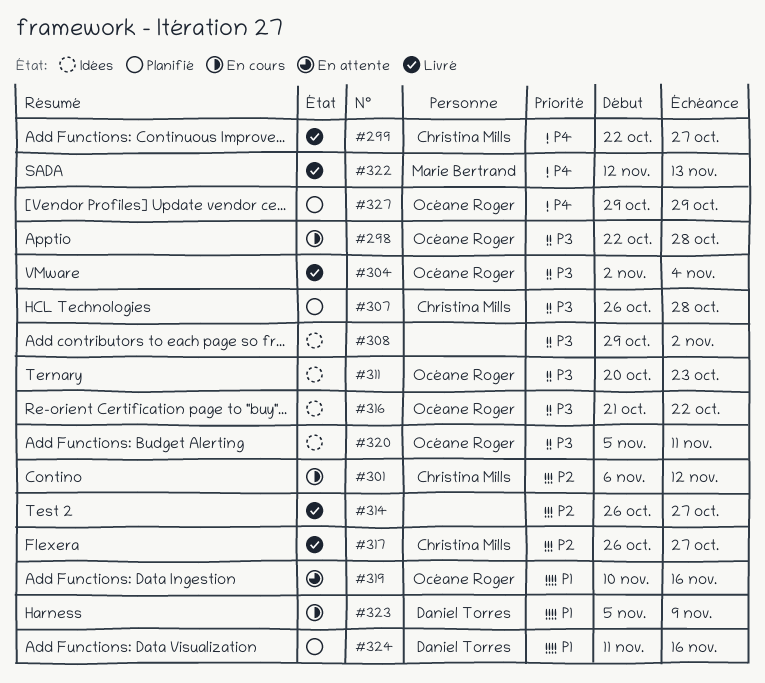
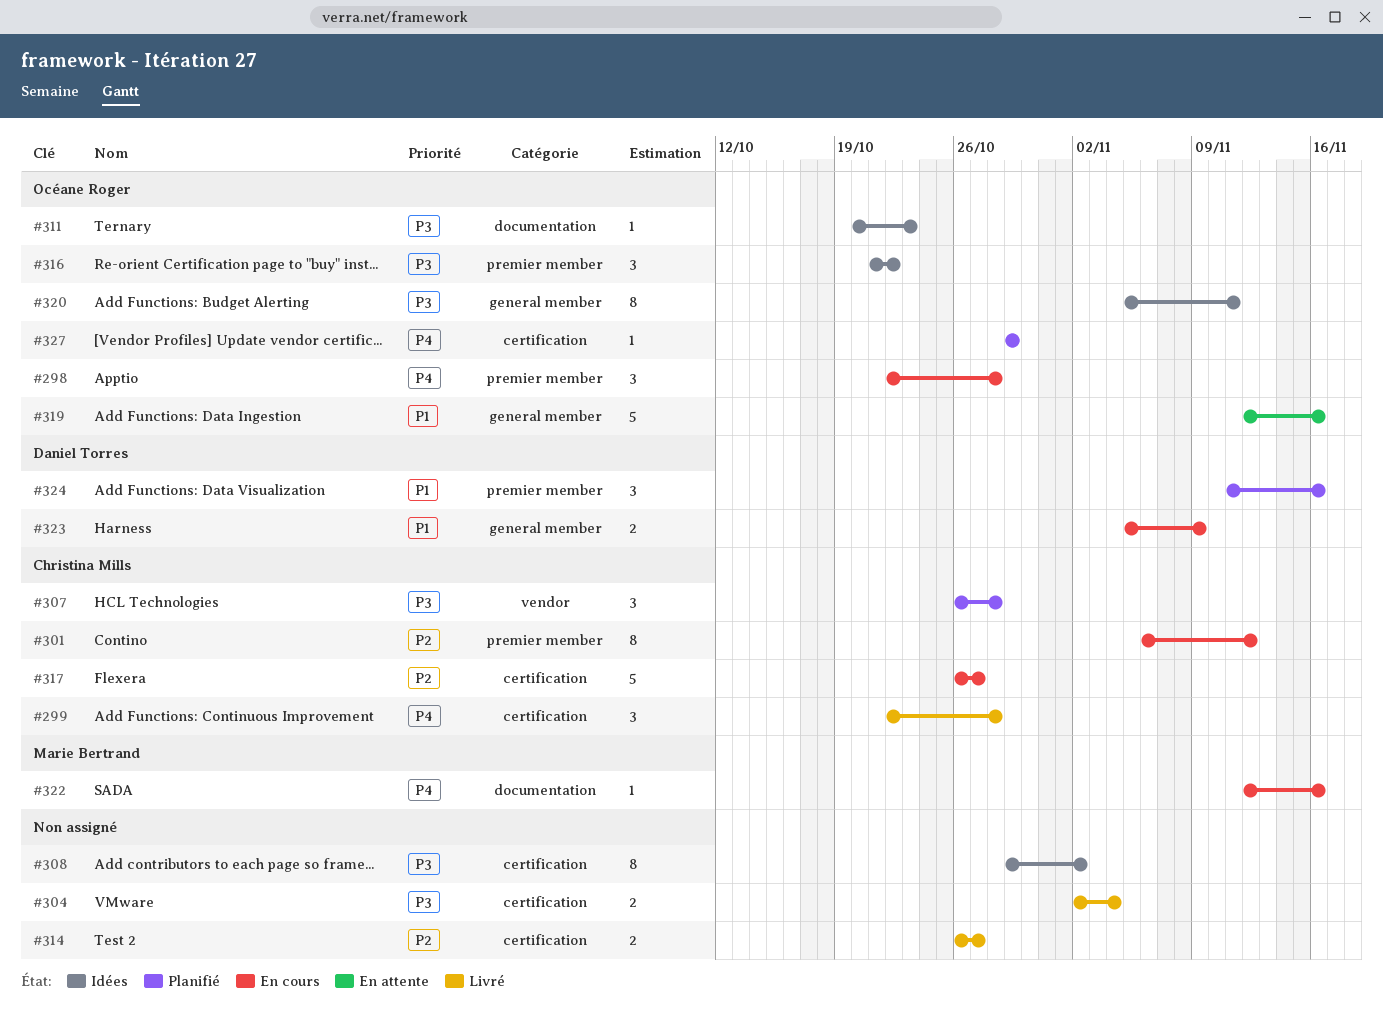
#298, priority: P3 -> P4
#299, due: Oct 27 -> Oct 28
#304, owner: Océane Roger -> none
#317, status: Livré -> En cours
#319, start: Nov 10 -> Nov 12
#322, status: Livré -> En cours
#322, due: Nov 13 -> Nov 16

